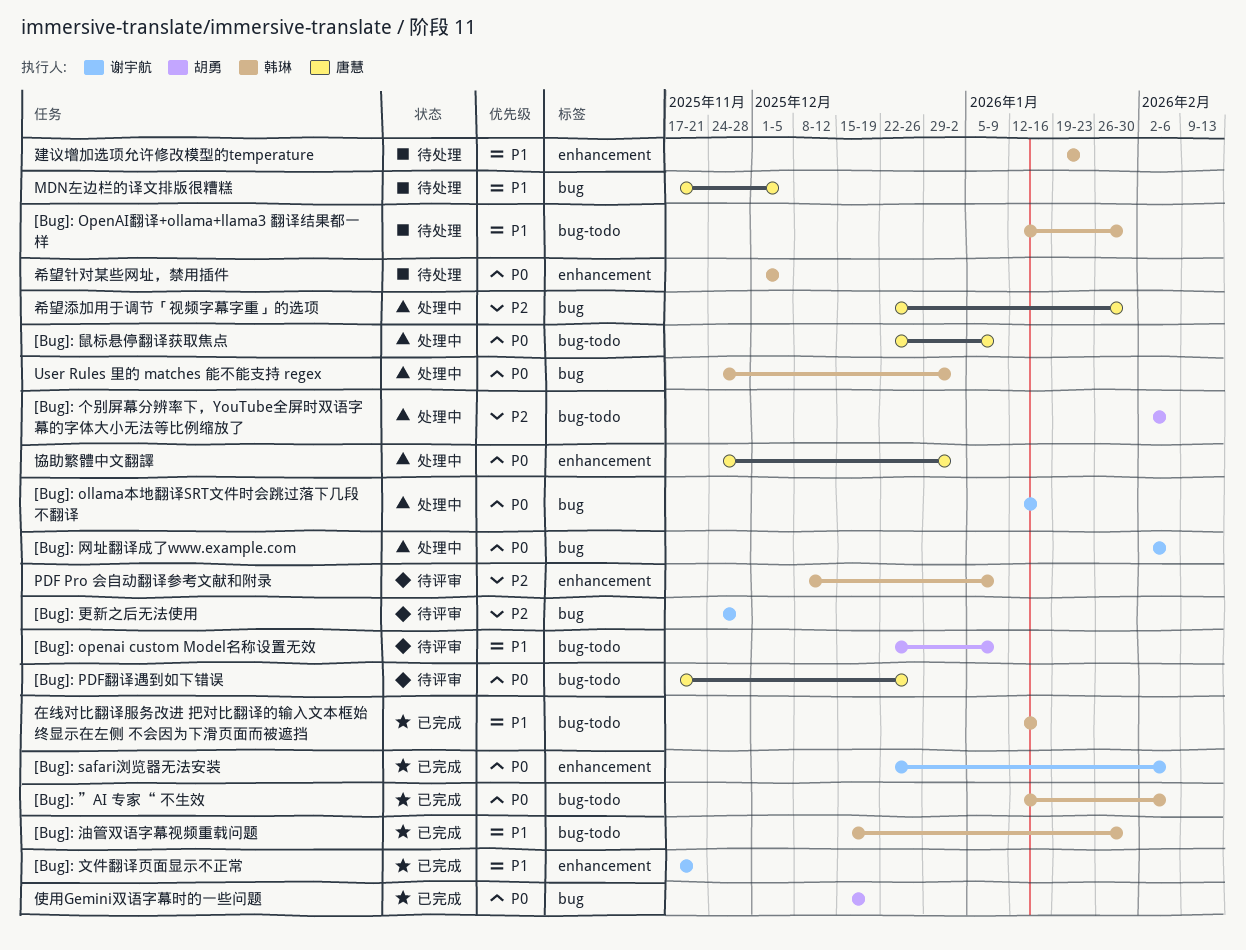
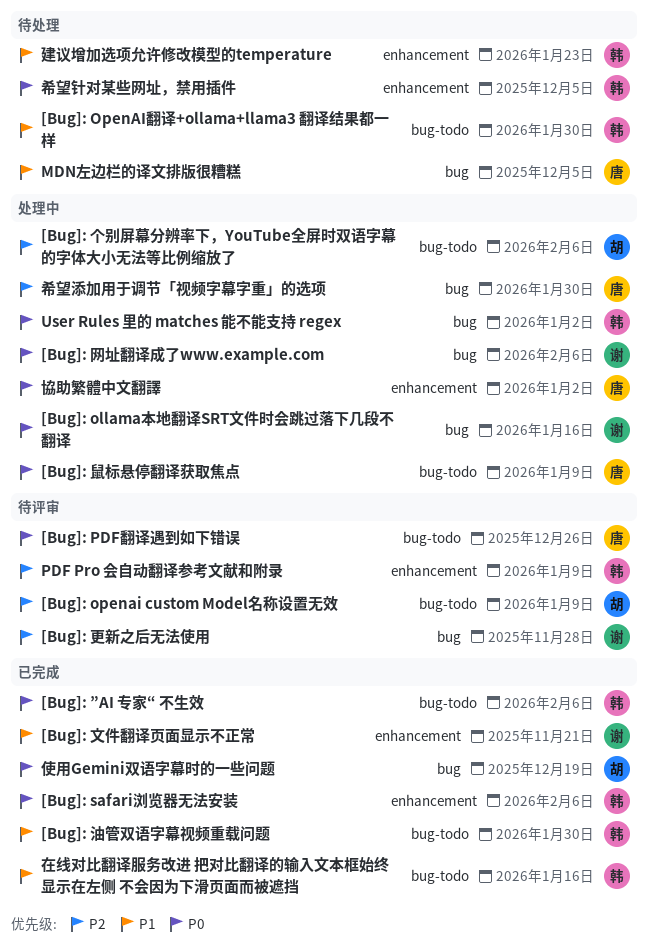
[Bug]: openai custom Model名称设置无效, priority: P1 -> P2
[Bug]: safari浏览器无法安装, owner: 谢宇航 -> 韩琳

